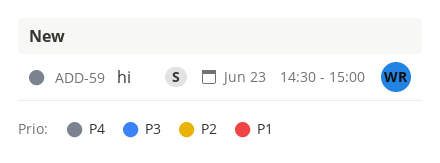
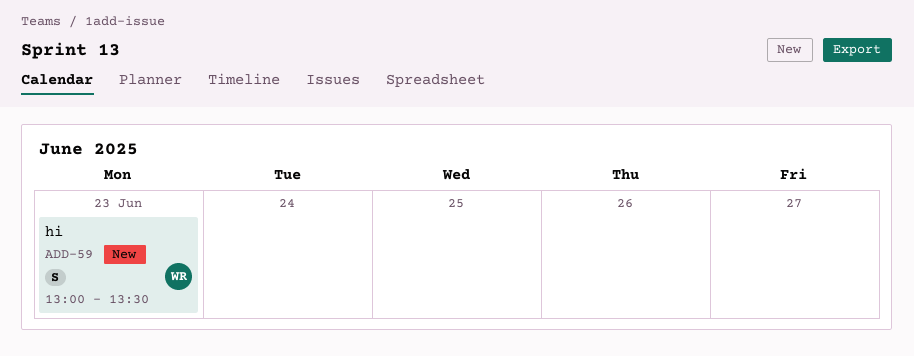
ADD-59, begins: 14:30 -> 13:00
ADD-59, ends: 15:00 -> 13:30

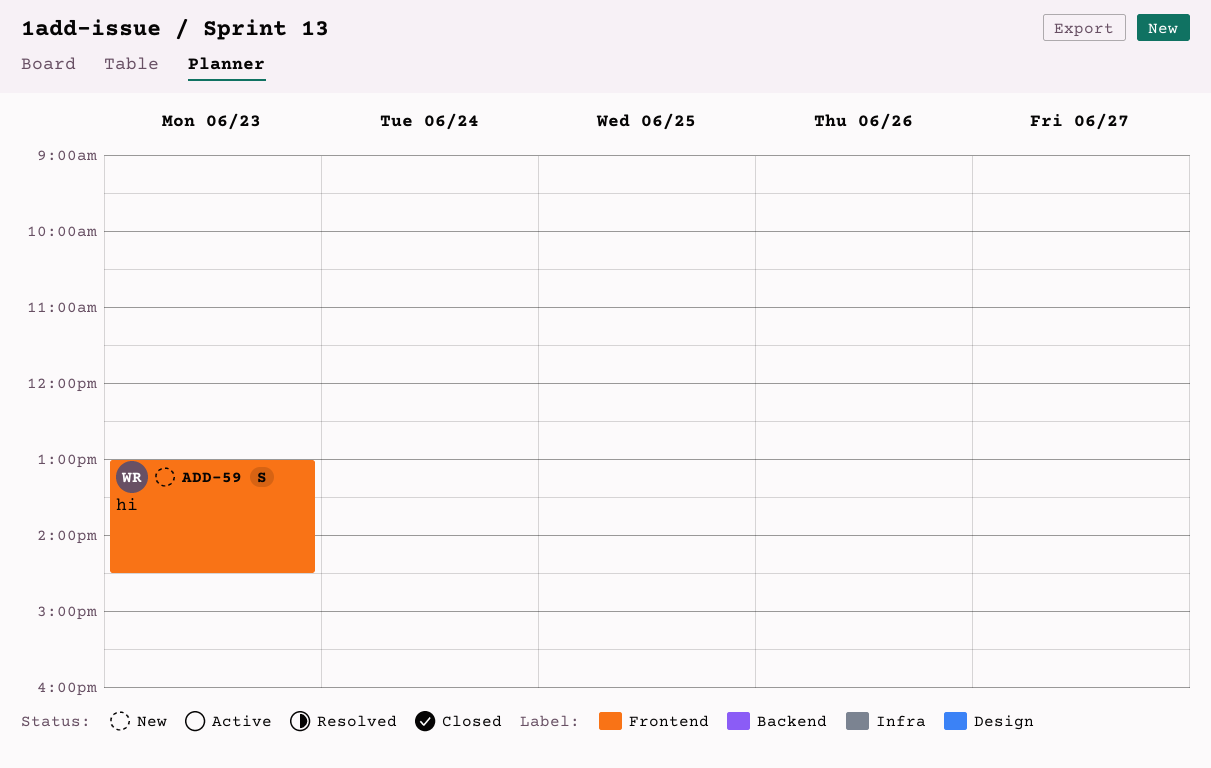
ADD-59, ends: 13:30 -> 14:30

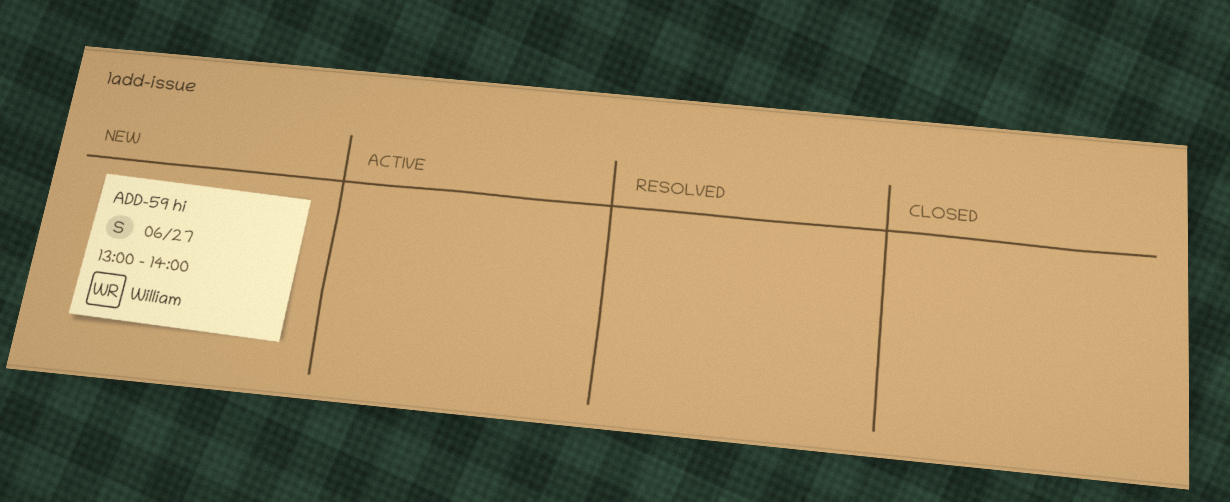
ADD-59, day: Jun 23 -> Jun 27
ADD-59, ends: 14:30 -> 14:00

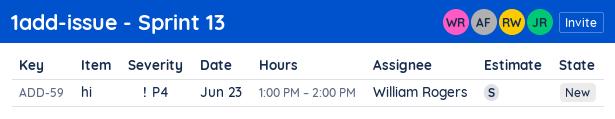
ADD-59, day: Jun 27 -> Jun 23

